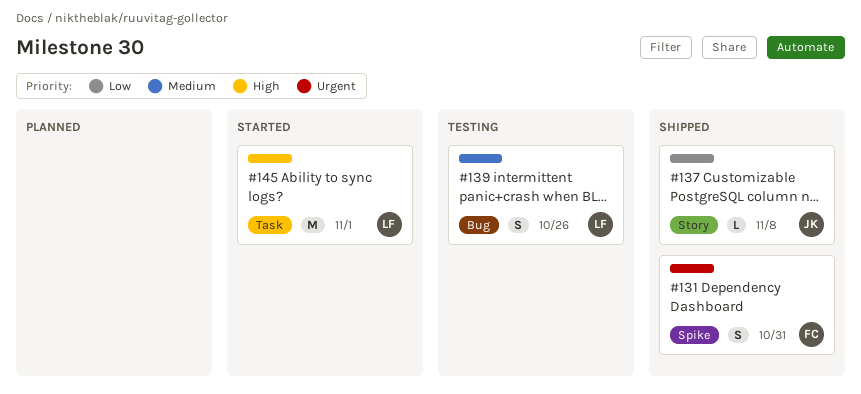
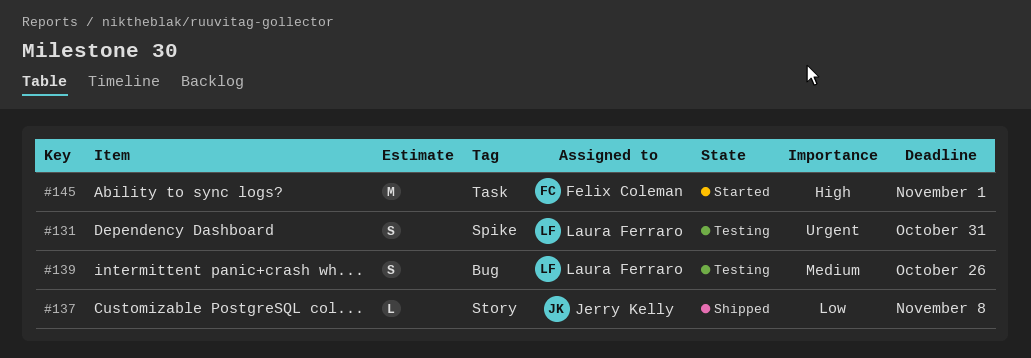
#131, status: Shipped -> Testing
#131, owner: Felix Coleman -> Laura Ferraro
#145, owner: Laura Ferraro -> Felix Coleman

